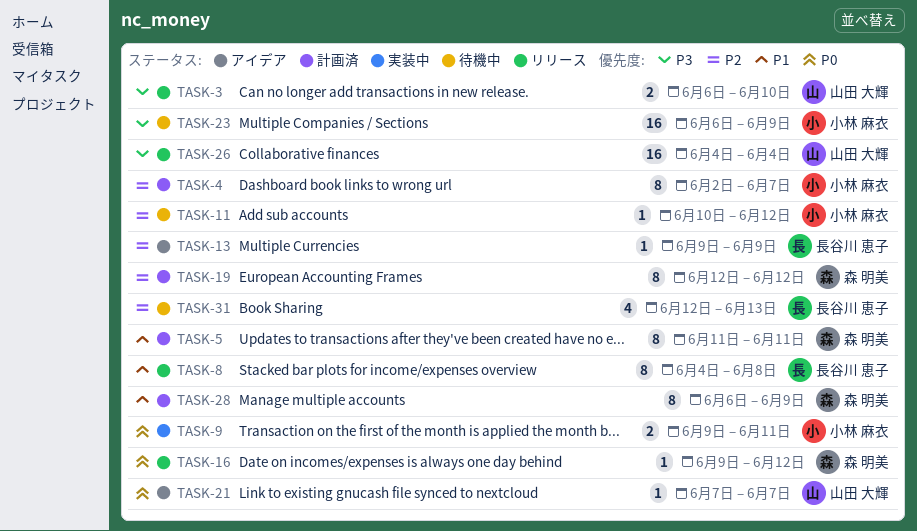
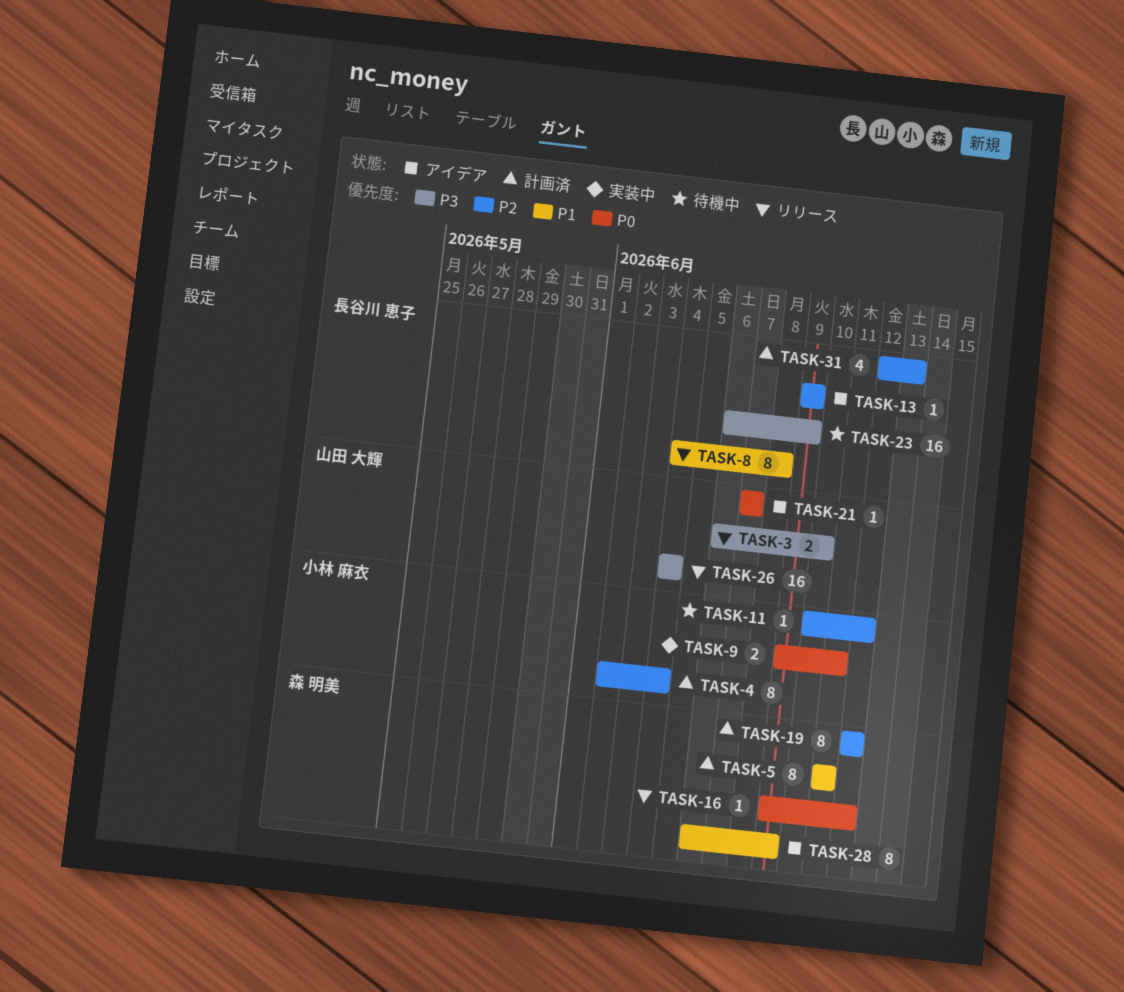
TASK-4, due: Jun 7 -> Jun 4
TASK-23, owner: 小林 麻衣 -> 長谷川 恵子
TASK-28, status: 計画済 -> アイデア
TASK-31, status: 待機中 -> 計画済

